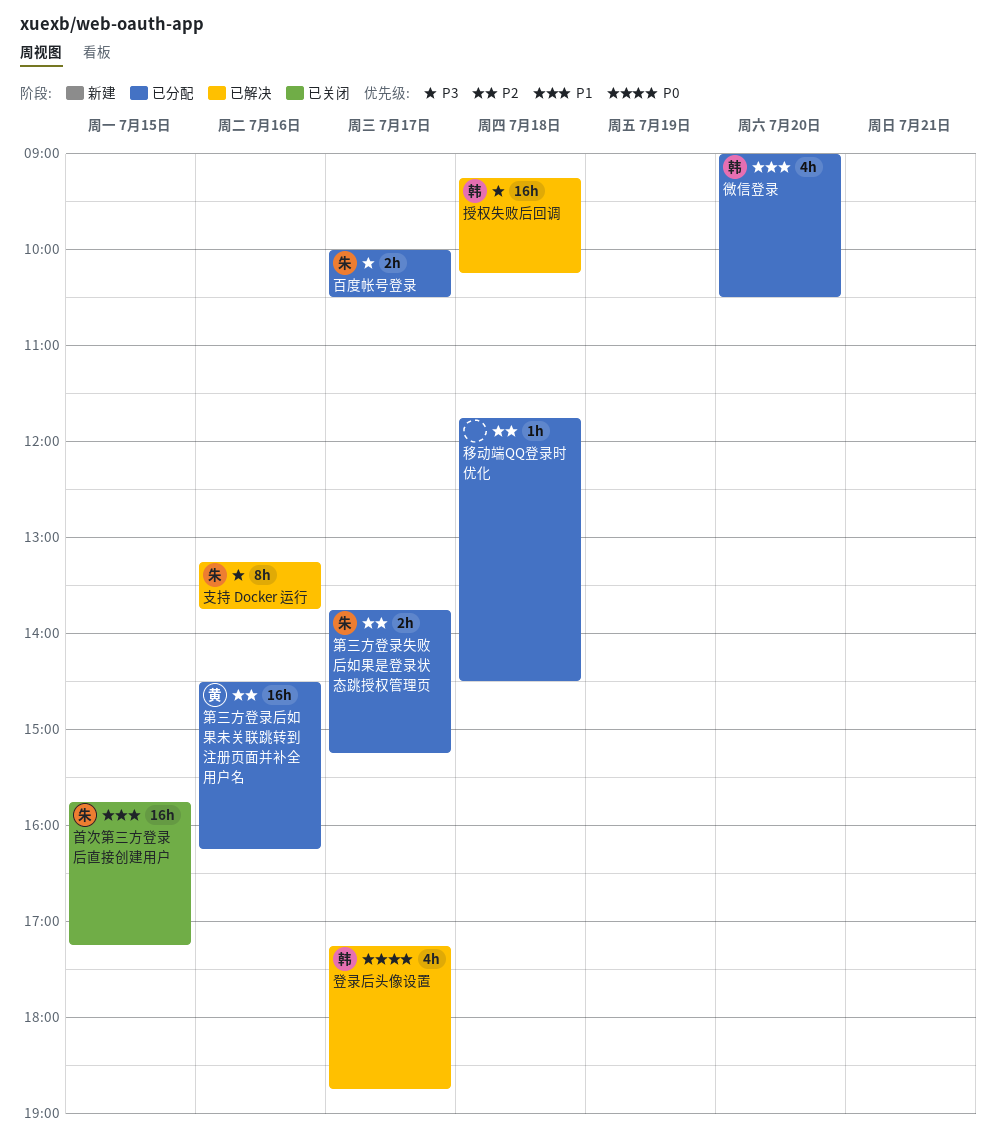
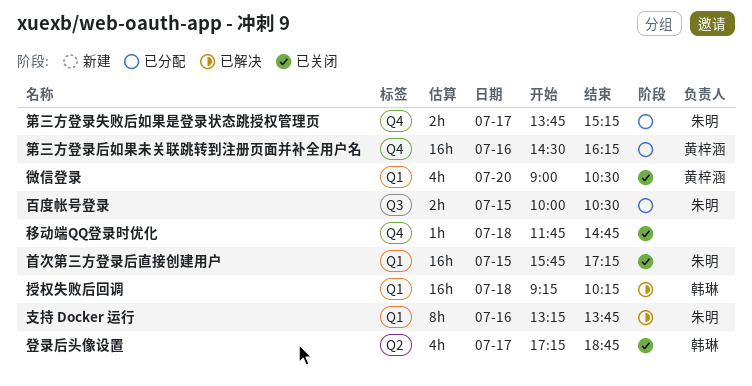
微信登录, status: 已分配 -> 已关闭
微信登录, owner: 韩琳 -> 黄梓涵
登录后头像设置, status: 已解决 -> 已关闭
百度帐号登录, day: Jul 17 -> Jul 15
移动端QQ登录时优化, status: 已分配 -> 已关闭
移动端QQ登录时优化, ends: 14:30 -> 14:45

